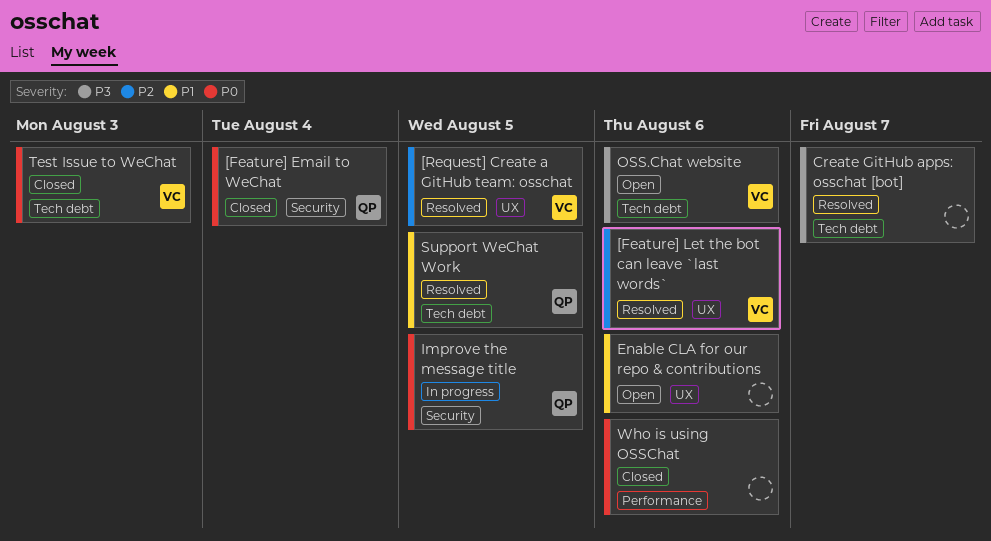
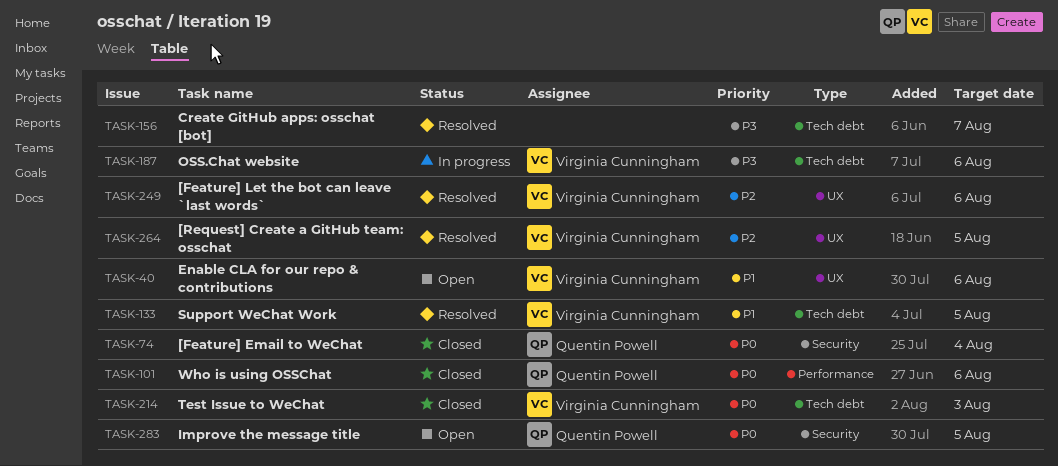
Enable CLA for our repo & contributions, owner: none -> Virginia Cunningham
Improve the message title, status: In progress -> Open
OSS.Chat website, status: Open -> In progress
Support WeChat Work, owner: Quentin Powell -> Virginia Cunningham
Who is using OSSChat, owner: none -> Quentin Powell

